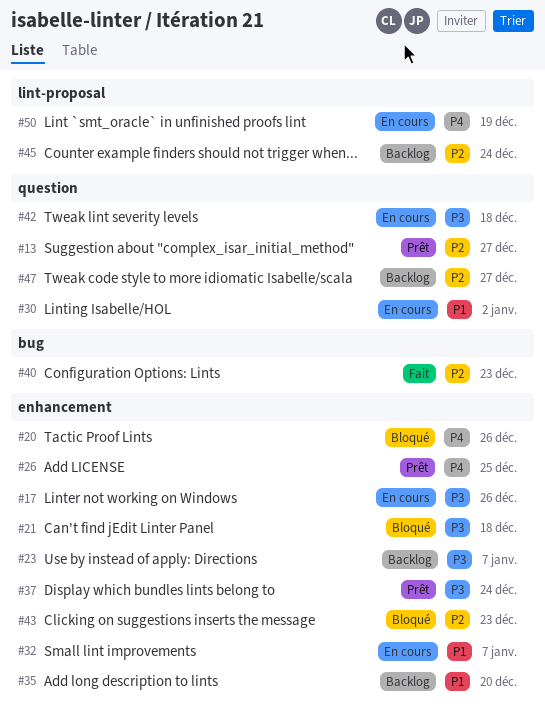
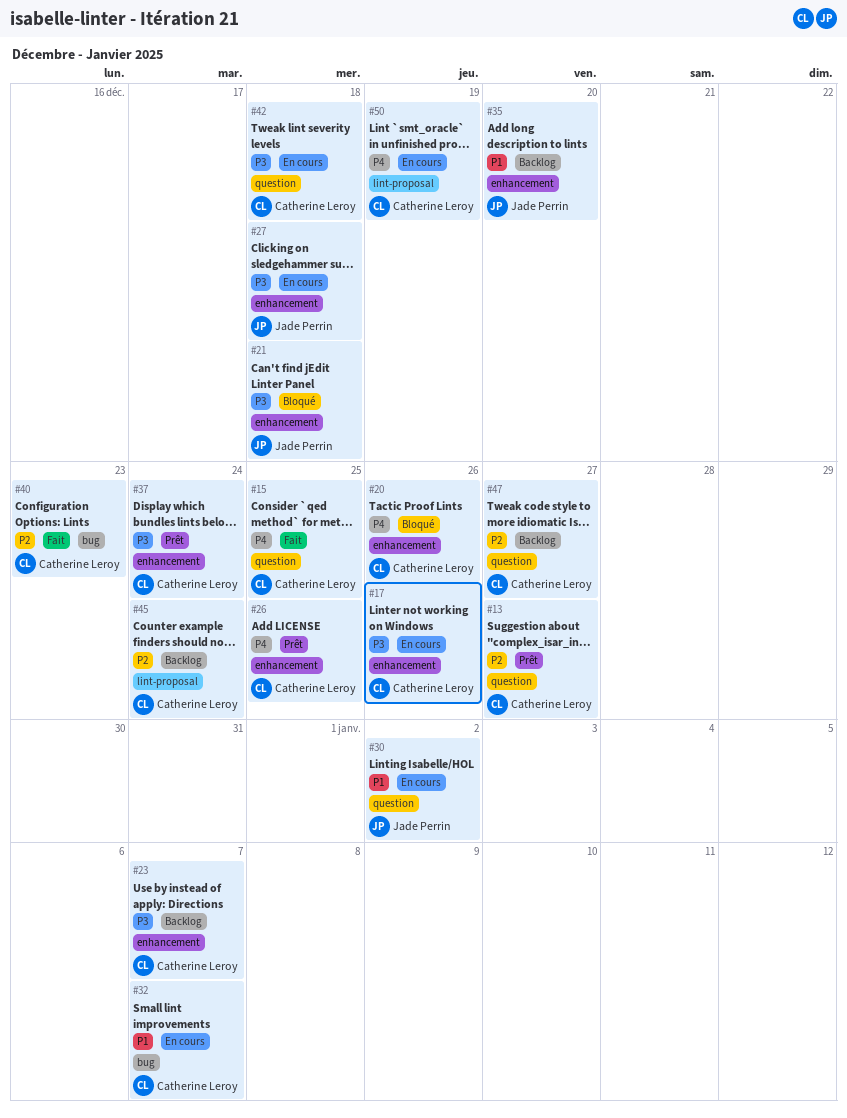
#15: none -> present
#27: none -> present
#32, label: enhancement -> bug
#43: present -> none

